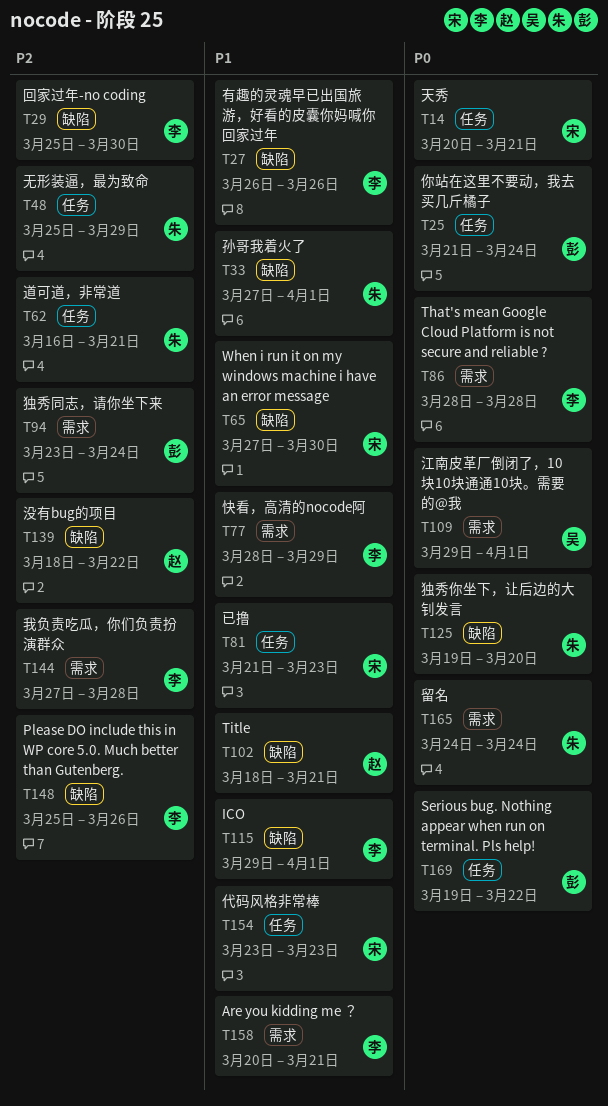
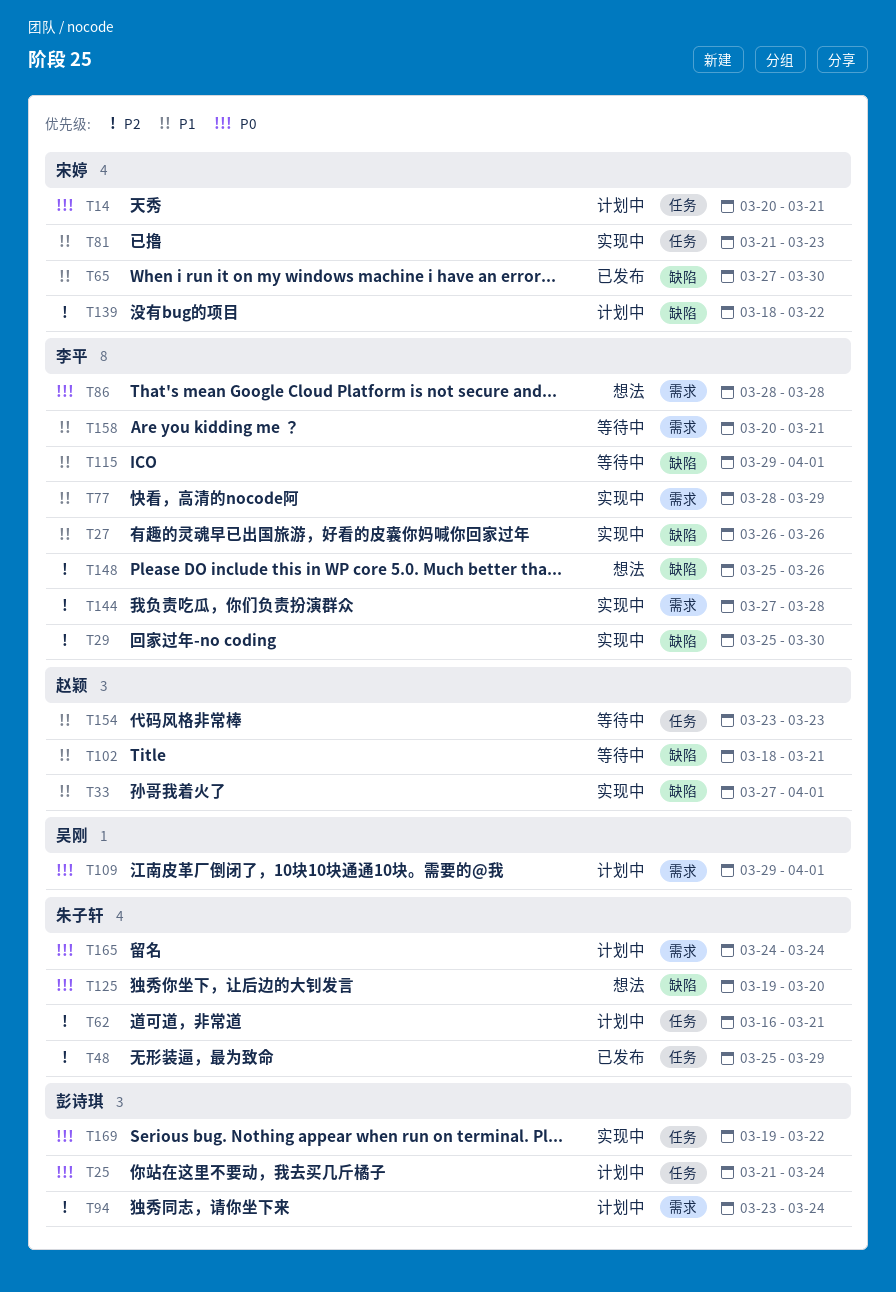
T33, owner: 朱子轩 -> 赵颖
T139, owner: 赵颖 -> 宋婷
T154, owner: 宋婷 -> 赵颖

